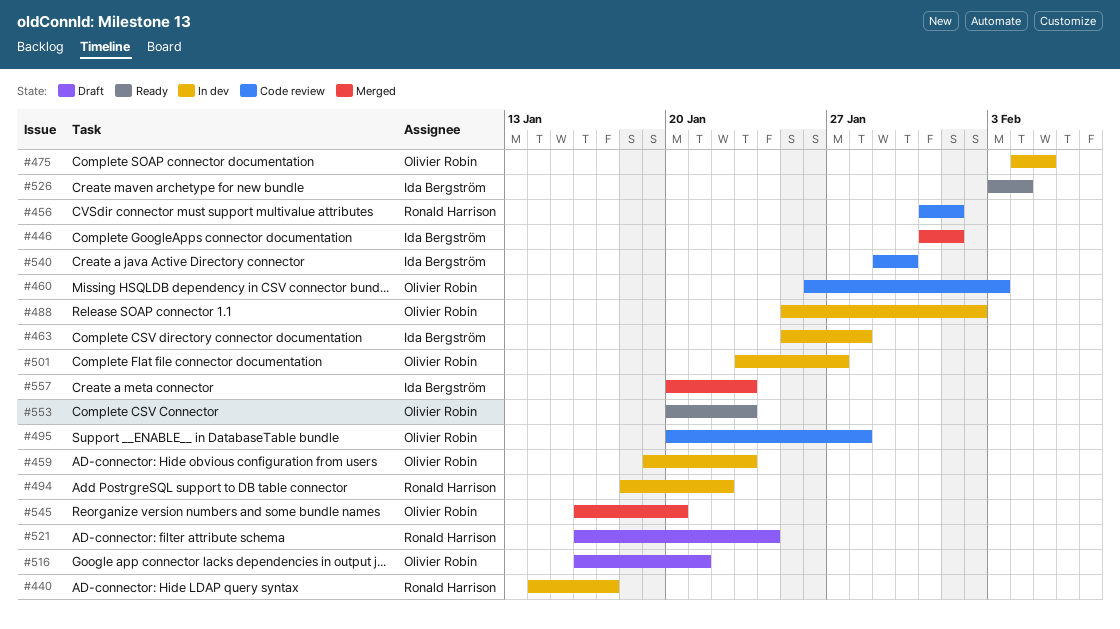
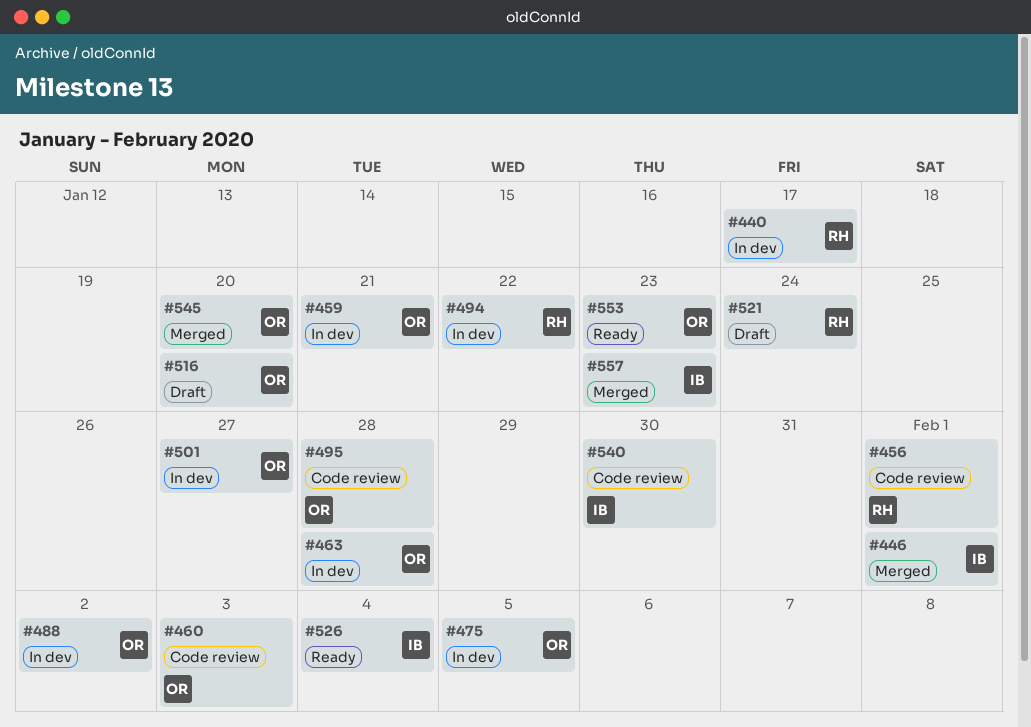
#459, due: Jan 23 -> Jan 21
#463, owner: Ida Bergström -> Olivier Robin
#516, due: Jan 21 -> Jan 20

